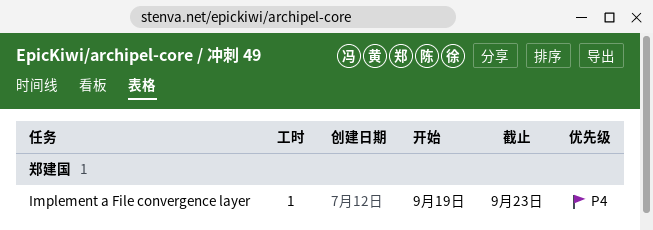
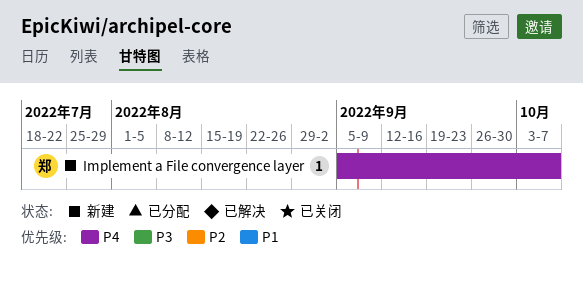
Implement a File convergence layer, start: Sep 19 -> Sep 5
Implement a File convergence layer, due: Sep 23 -> Oct 7

